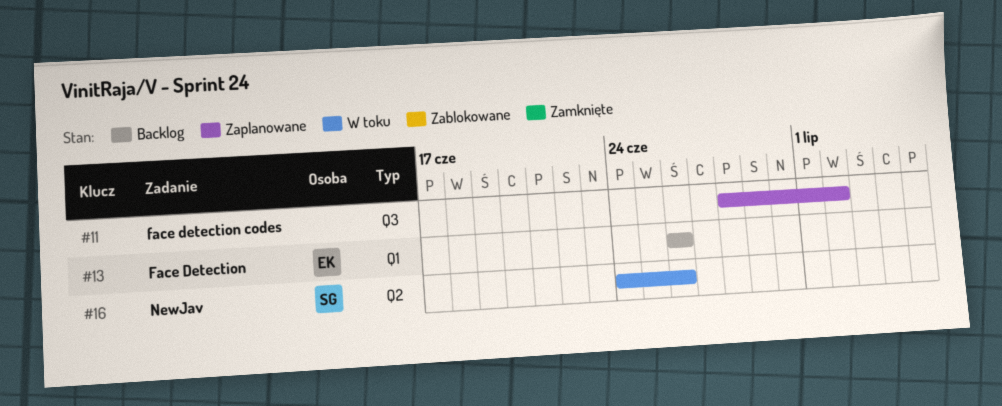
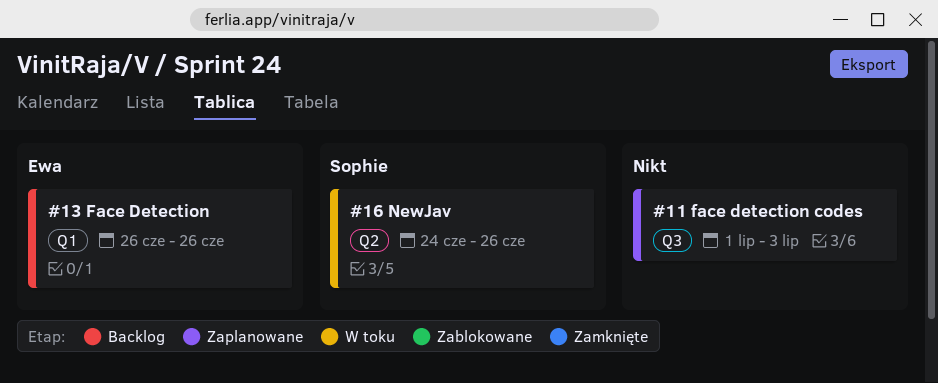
#11, start: Jun 28 -> Jul 1
#11, due: Jul 2 -> Jul 3

